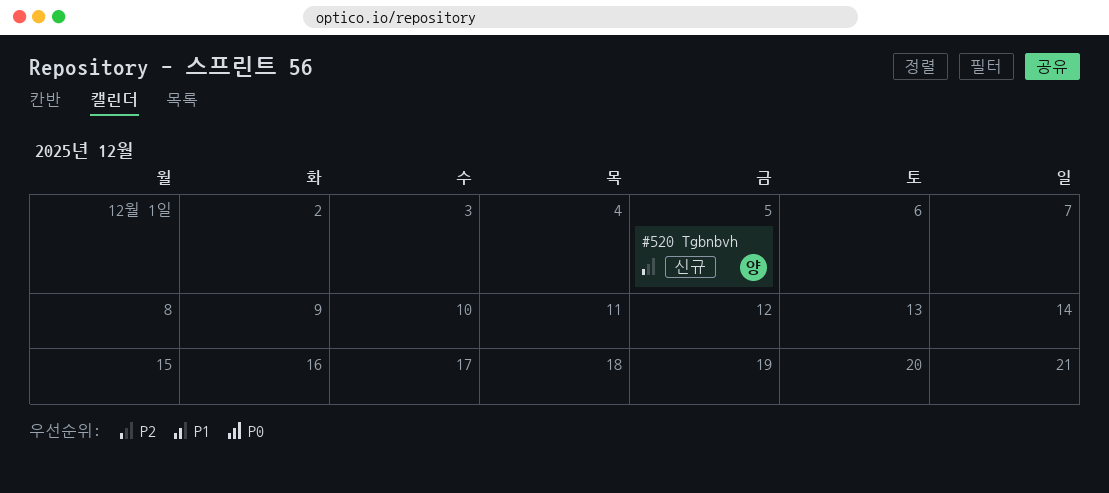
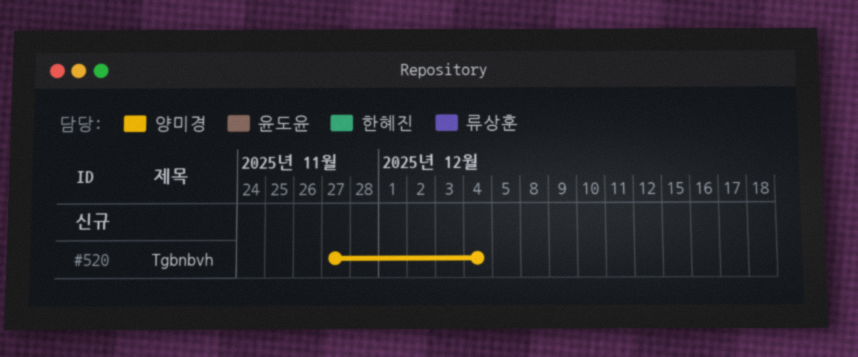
#520, due: Dec 5 -> Dec 4

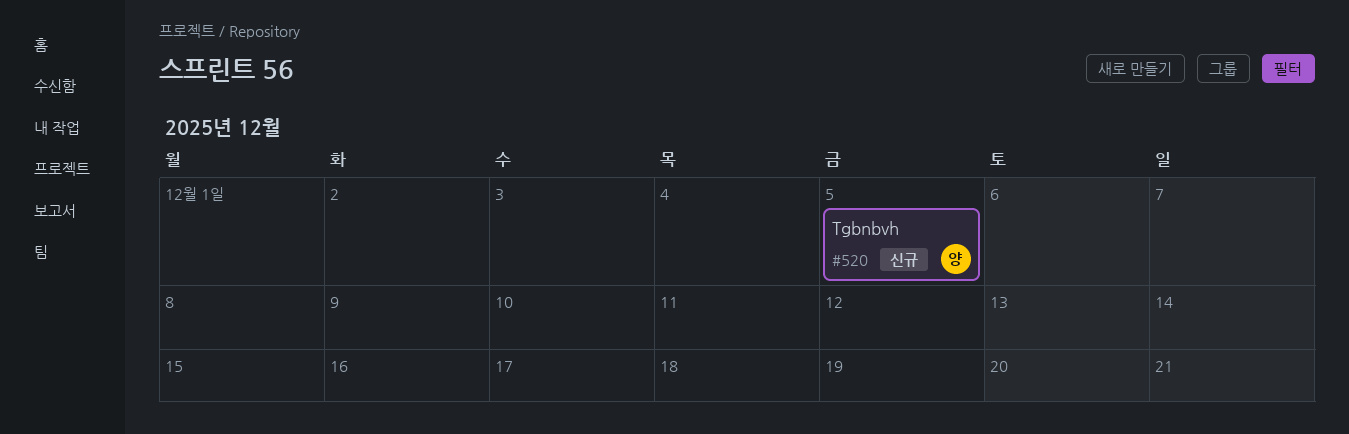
#520, due: Dec 4 -> Dec 5

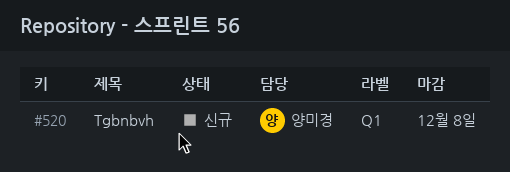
#520, due: Dec 5 -> Dec 8

